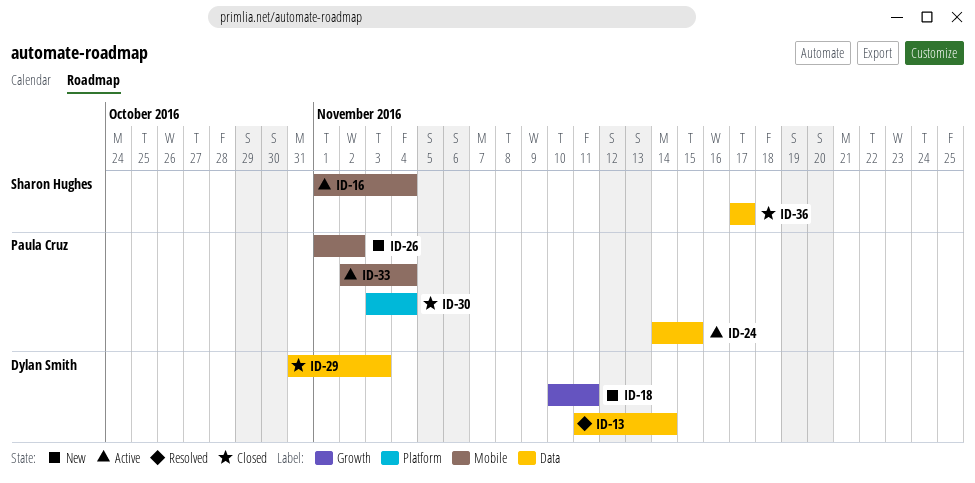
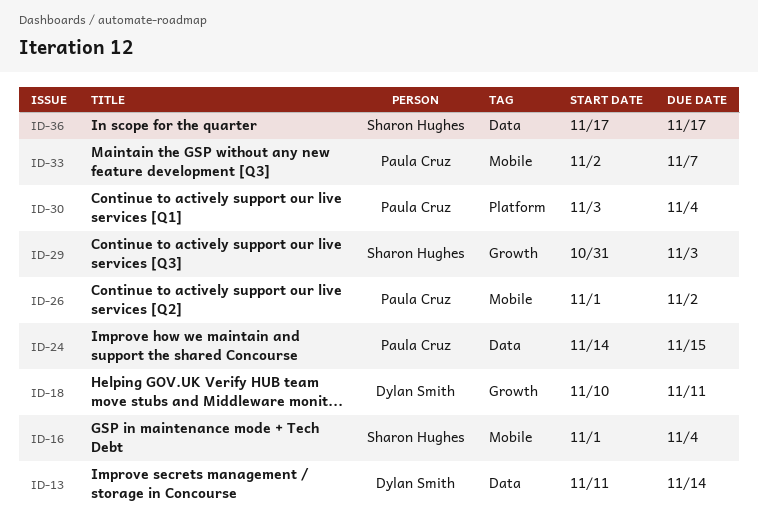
ID-29, owner: Dylan Smith -> Sharon Hughes
ID-29, label: Data -> Growth
ID-33, due: Nov 4 -> Nov 7

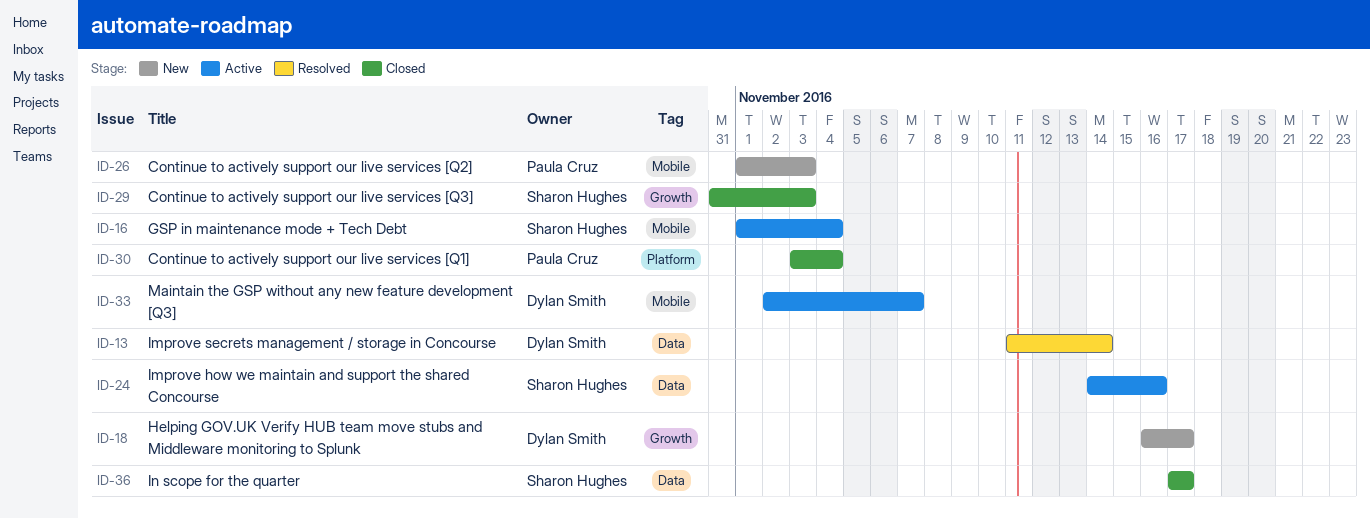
ID-18, start: Nov 10 -> Nov 16
ID-18, due: Nov 11 -> Nov 17
ID-24, owner: Paula Cruz -> Sharon Hughes
ID-24, due: Nov 15 -> Nov 16
ID-26, due: Nov 2 -> Nov 3
ID-33, owner: Paula Cruz -> Dylan Smith

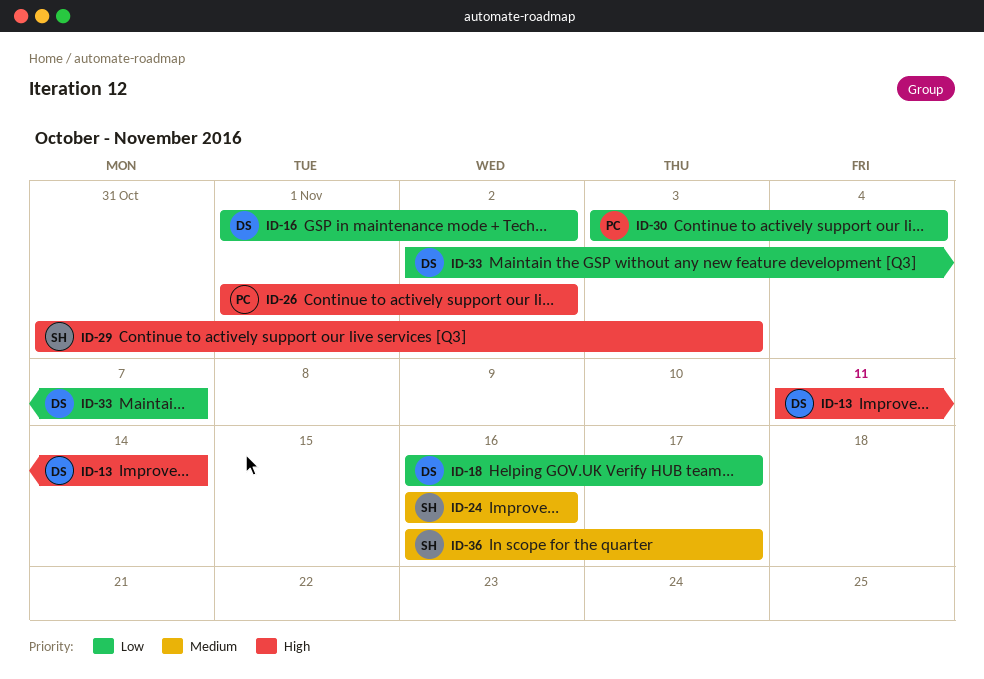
ID-16, owner: Sharon Hughes -> Dylan Smith
ID-16, due: Nov 4 -> Nov 2
ID-24, start: Nov 14 -> Nov 16
ID-26, due: Nov 3 -> Nov 2
ID-36, start: Nov 17 -> Nov 16

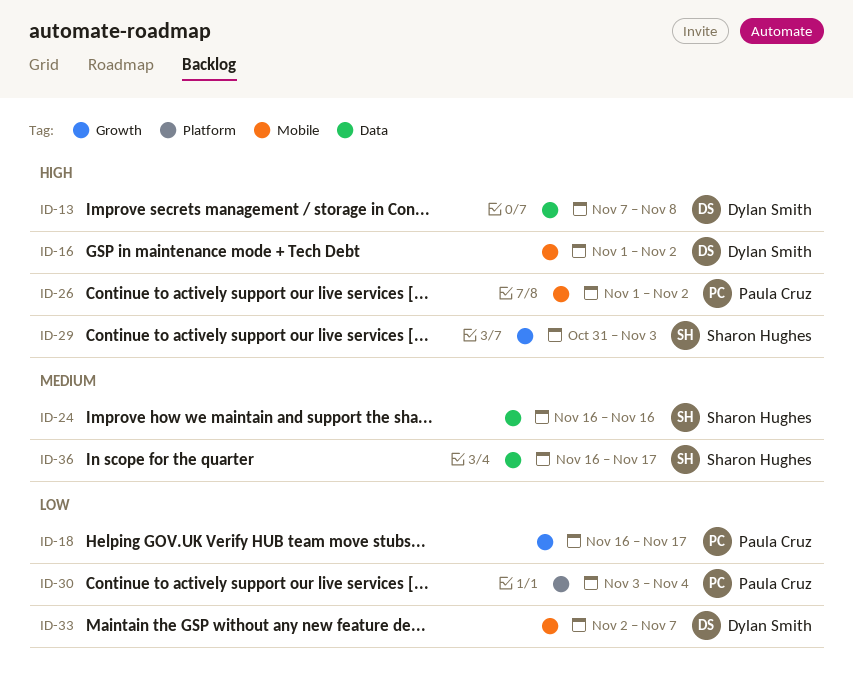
ID-13, start: Nov 11 -> Nov 7
ID-13, due: Nov 14 -> Nov 8
ID-16, priority: Low -> High
ID-18, owner: Dylan Smith -> Paula Cruz

